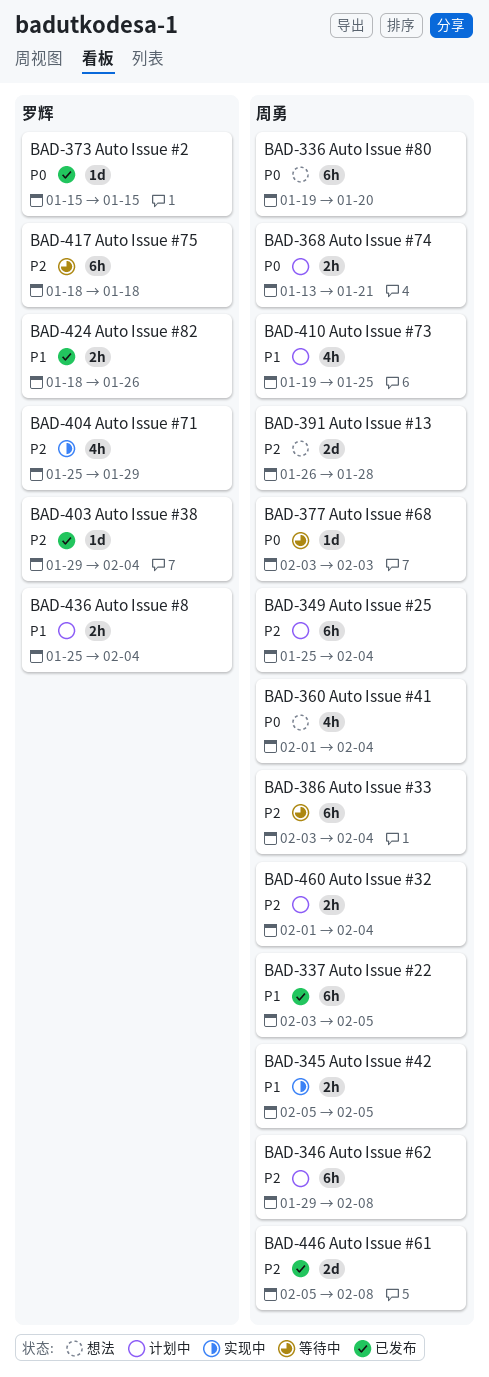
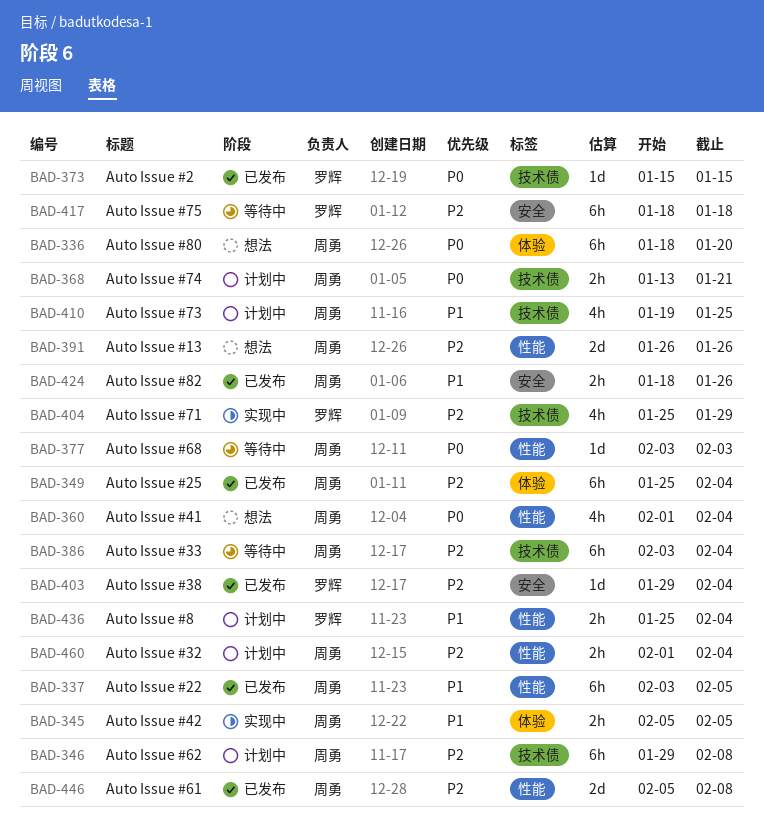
BAD-336, start: Jan 19 -> Jan 18
BAD-349, status: 计划中 -> 已发布
BAD-391, due: Jan 28 -> Jan 26
BAD-424, owner: 罗辉 -> 周勇

